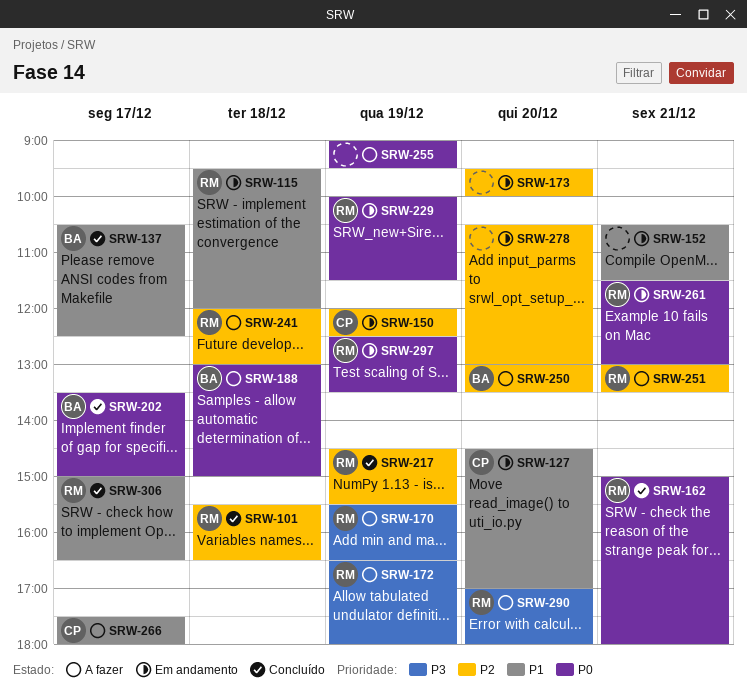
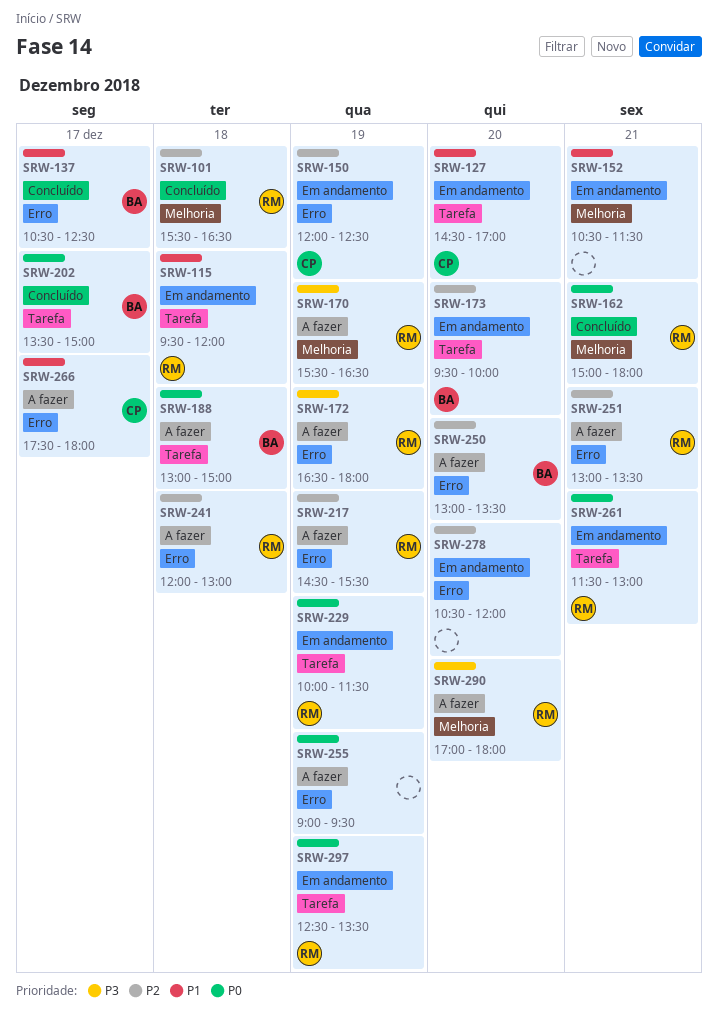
SRW-173, owner: none -> BA
SRW-217, status: Concluído -> A fazer
SRW-278, ends: 13:00 -> 12:00
SRW-306: present -> none

